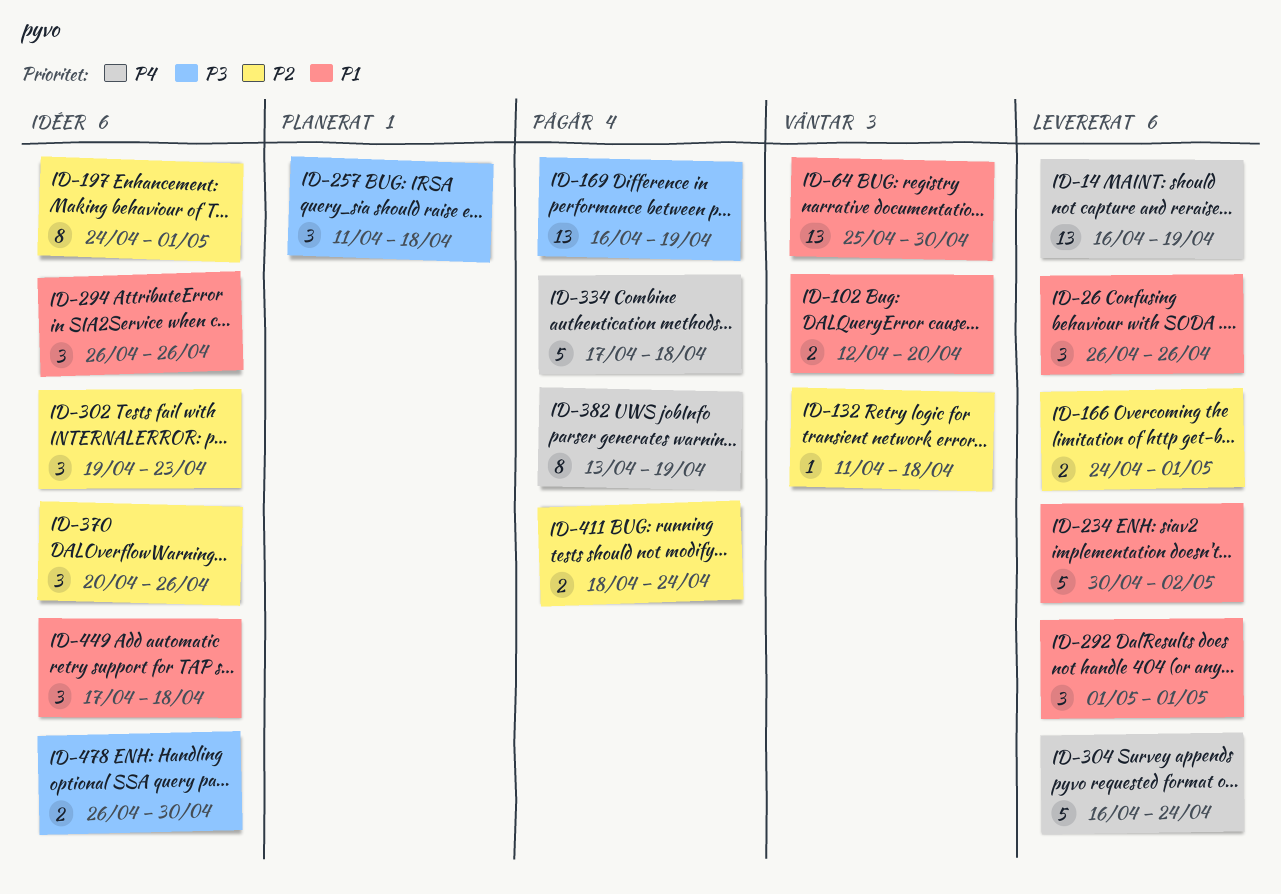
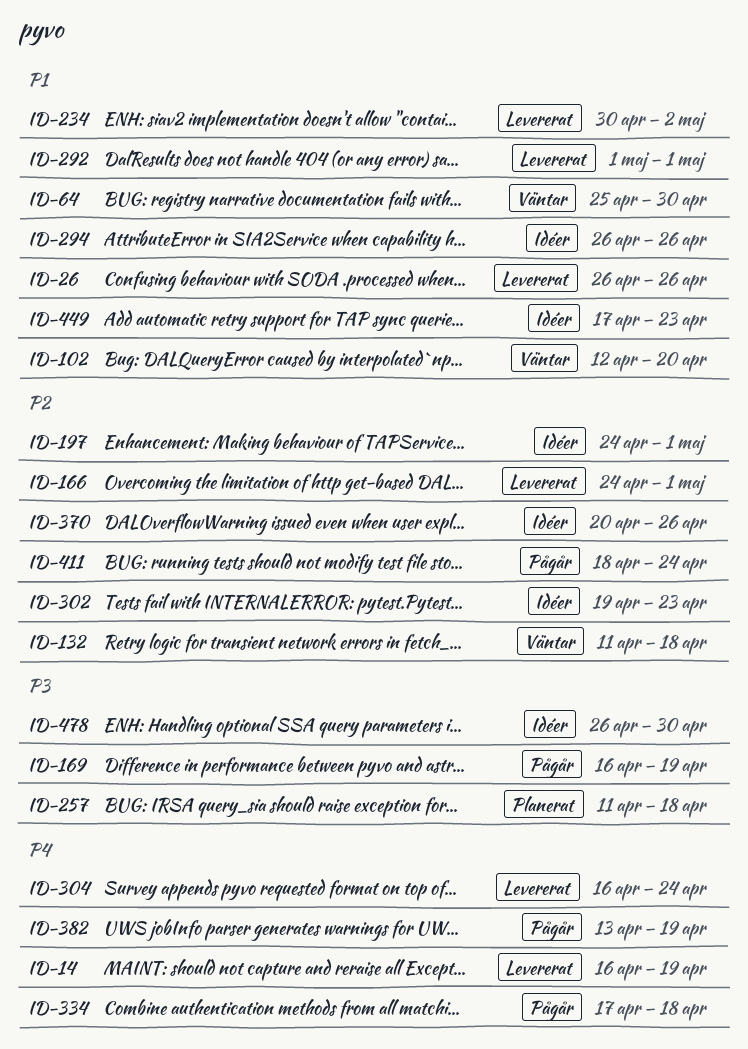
ID-449, due: Apr 18 -> Apr 23

